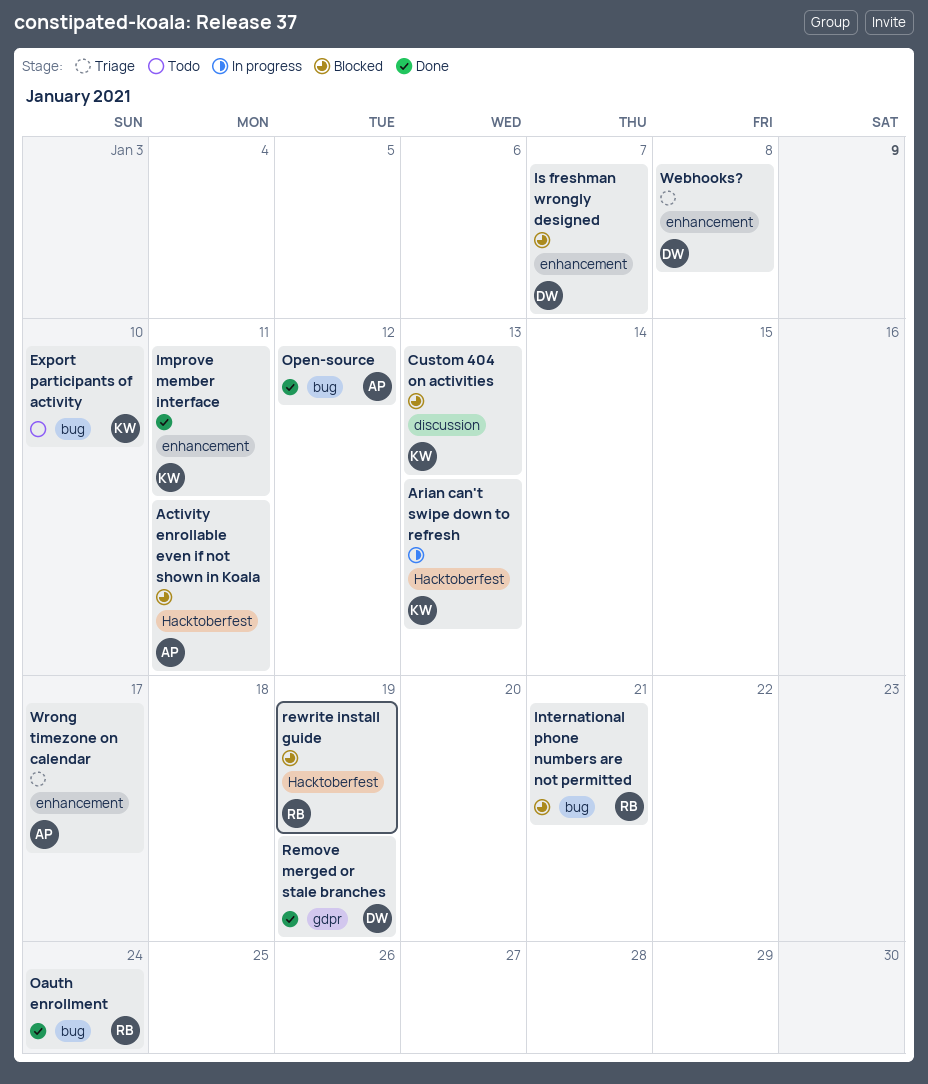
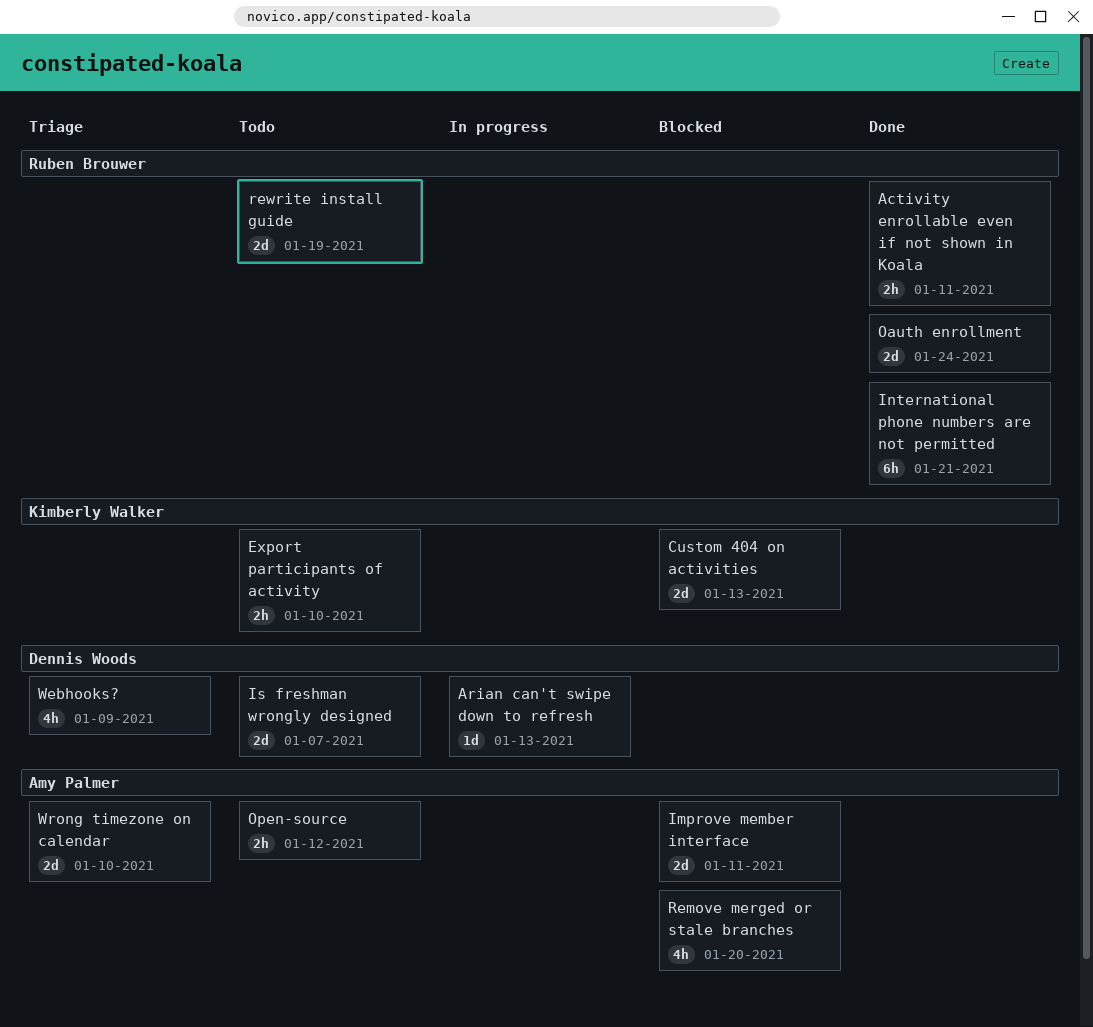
Activity enrollable even if not shown in Koala, status: Blocked -> Done
Activity enrollable even if not shown in Koala, owner: Amy Palmer -> Ruben Brouwer
Arian can't swipe down to refresh, owner: Kimberly Walker -> Dennis Woods
Improve member interface, status: Done -> Blocked
Improve member interface, owner: Kimberly Walker -> Amy Palmer
International phone numbers are not permitted, status: Blocked -> Done
Is freshman wrongly designed, status: Blocked -> Todo
Open-source, status: Done -> Todo
Remove merged or stale branches, status: Done -> Blocked
Remove merged or stale branches, owner: Dennis Woods -> Amy Palmer
Remove merged or stale branches, due: Jan 19 -> Jan 20
rewrite install guide, status: Blocked -> Todo
Webhooks?, due: Jan 8 -> Jan 9
Wrong timezone on calendar, due: Jan 17 -> Jan 10

